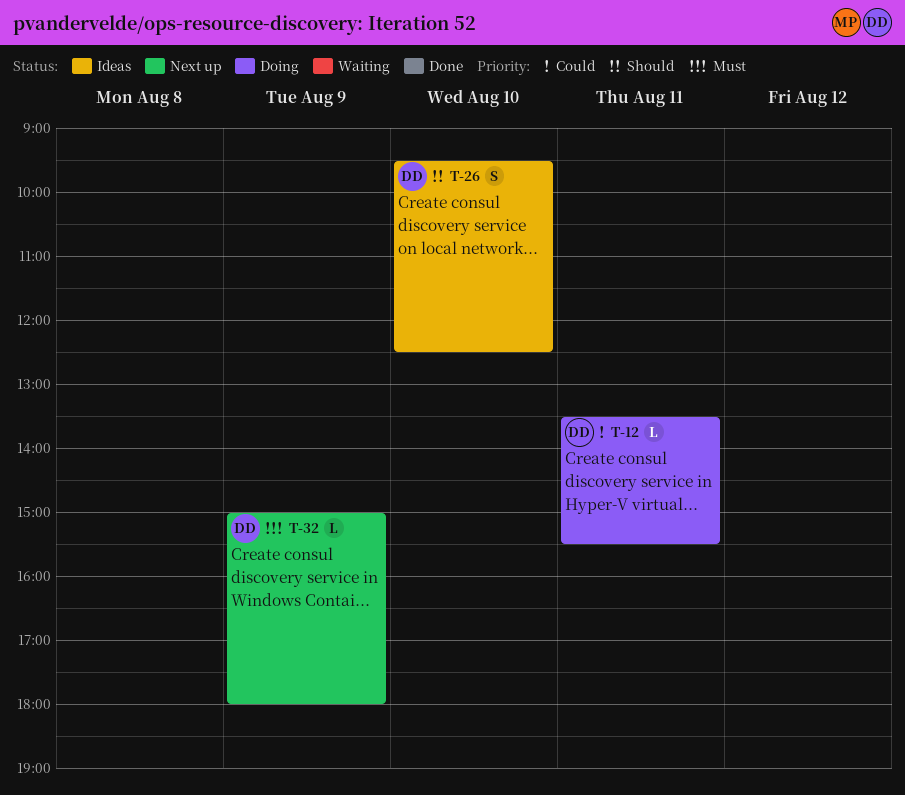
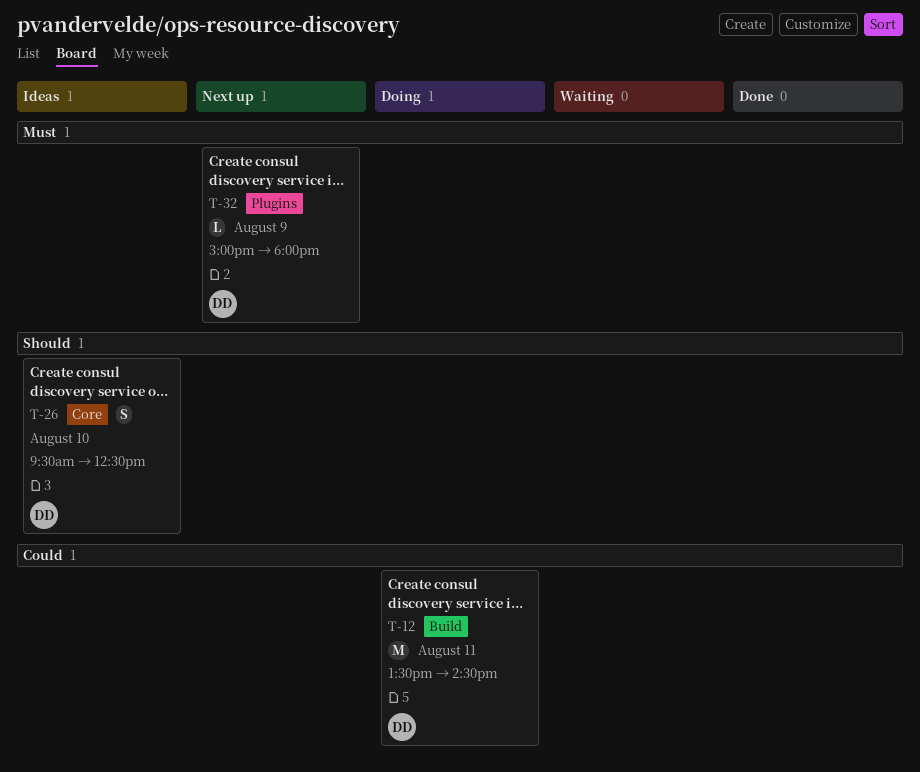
T-12, estimate: L -> M
T-12, ends: 15:30 -> 14:30

